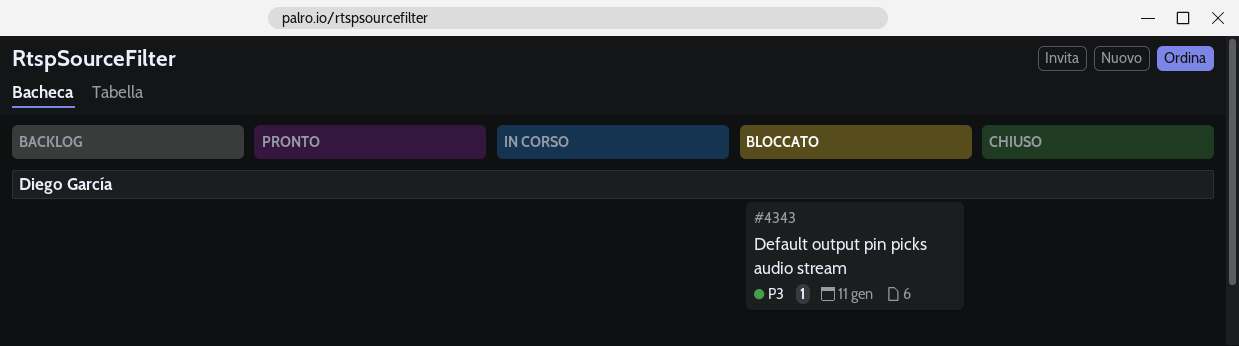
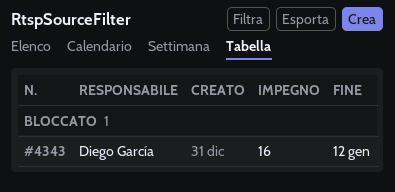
#4343, estimate: 1 -> 16
#4343, due: Jan 11 -> Jan 12

